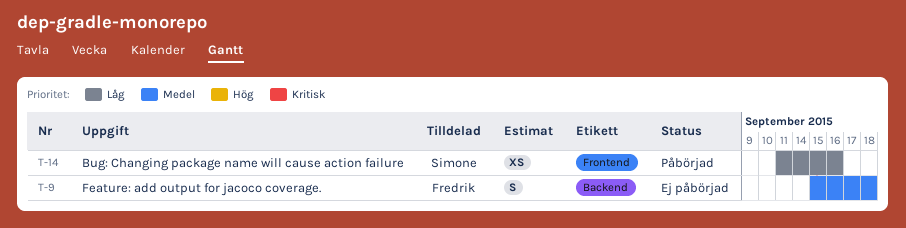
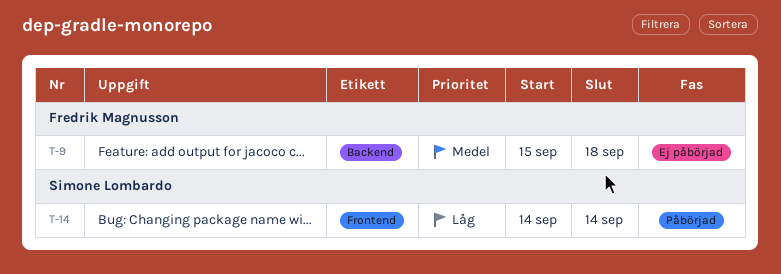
T-14, start: Sep 11 -> Sep 14
T-14, due: Sep 16 -> Sep 14

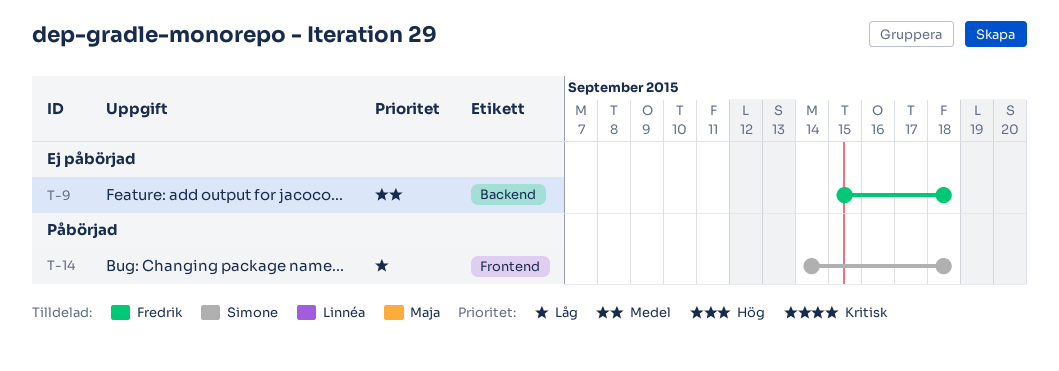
T-14, due: Sep 14 -> Sep 18

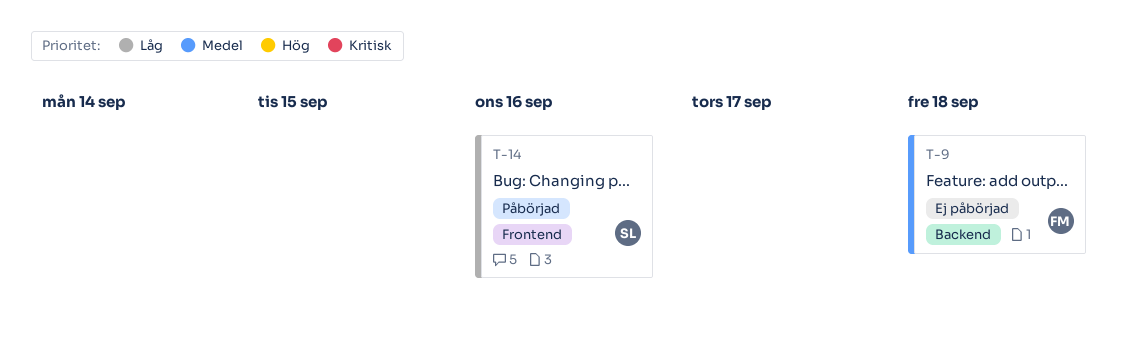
T-14, due: Sep 18 -> Sep 16

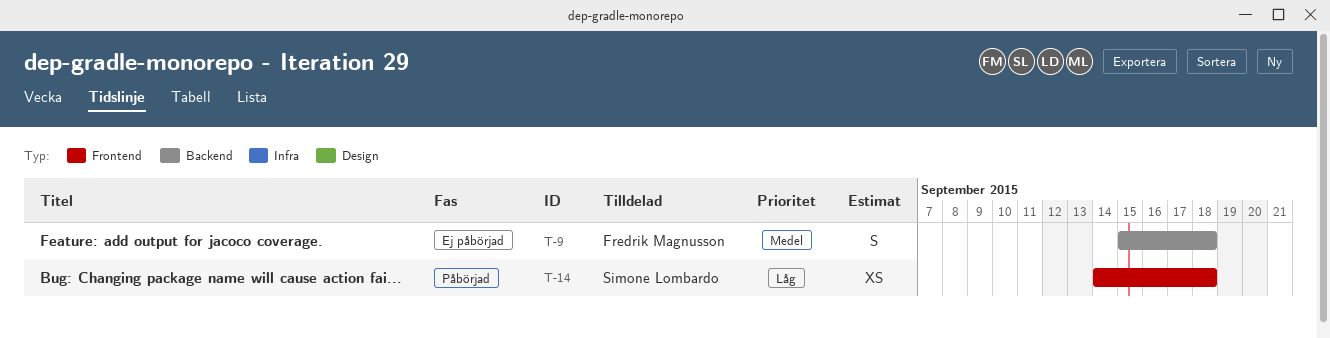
T-14, due: Sep 16 -> Sep 18

